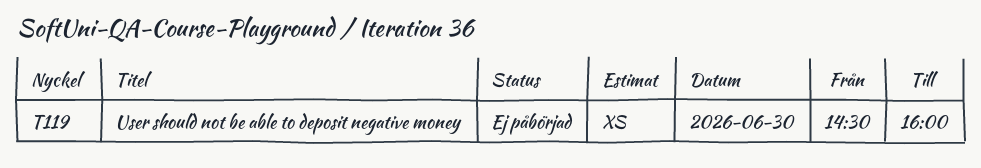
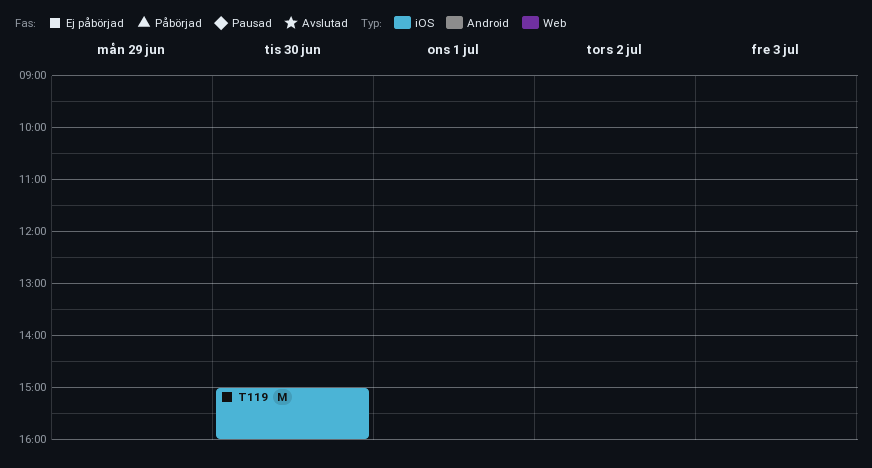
T119, estimate: XS -> M
T119, begins: 14:30 -> 15:00

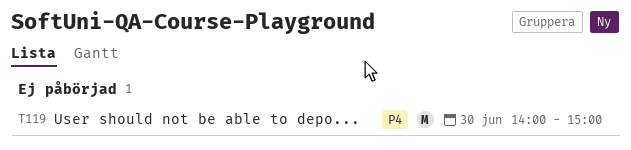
T119, begins: 15:00 -> 14:00
T119, ends: 16:00 -> 15:00

